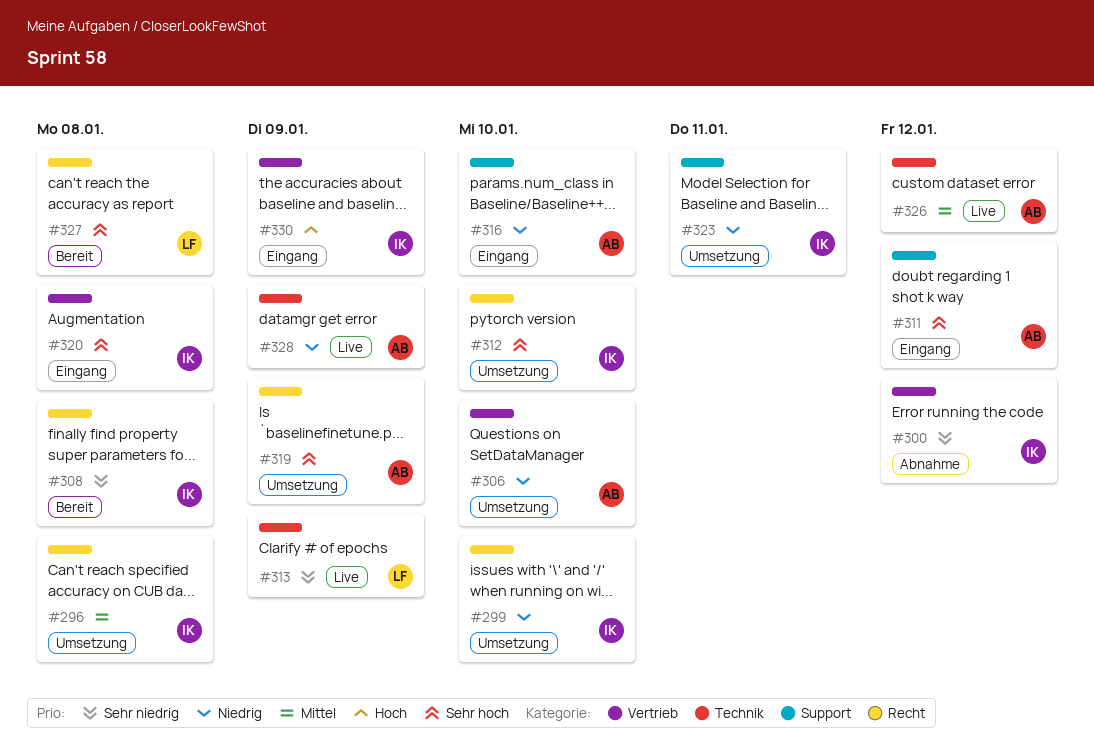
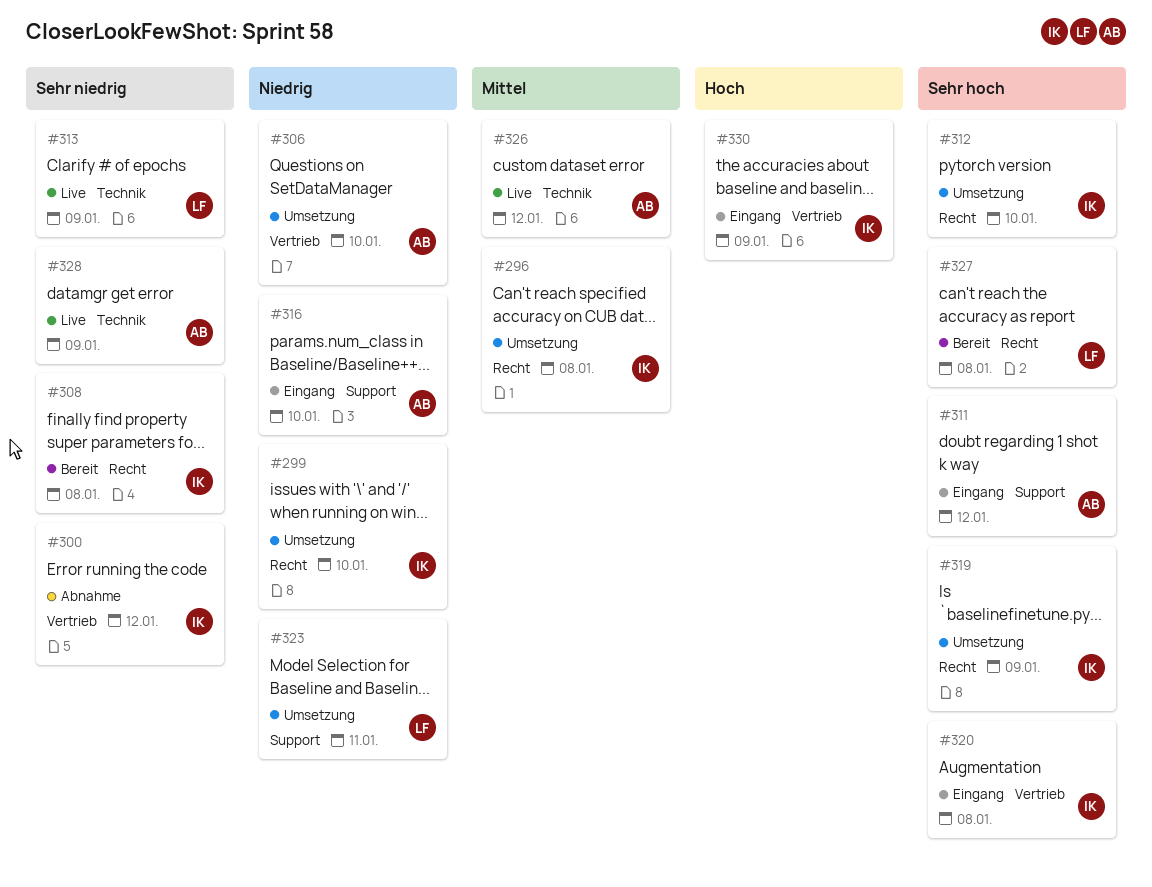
#319, owner: AB -> IK
#323, owner: IK -> LF
#328, priority: Niedrig -> Sehr niedrig

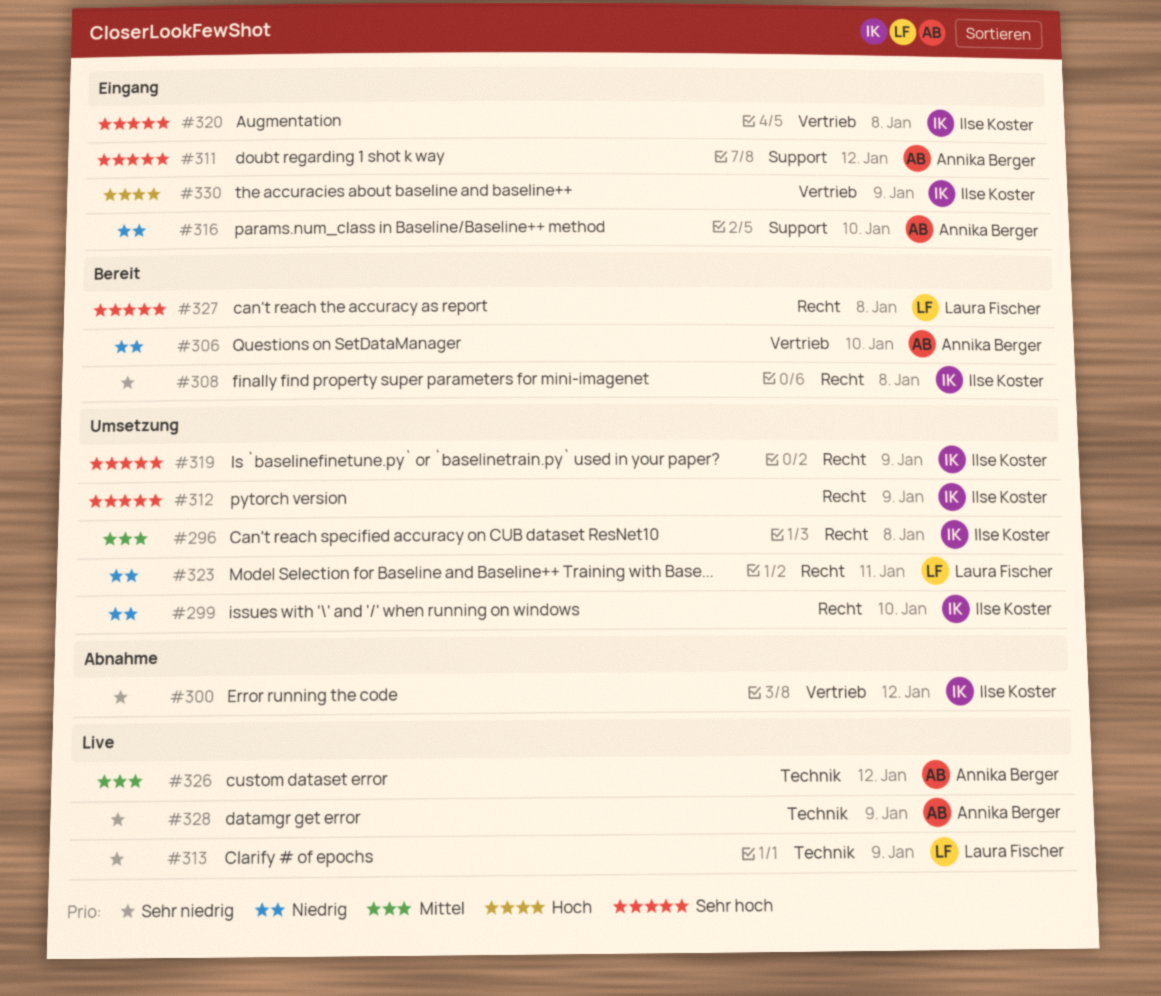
#306, status: Umsetzung -> Bereit
#312, due: Jan 10 -> Jan 9
#323, label: Support -> Recht

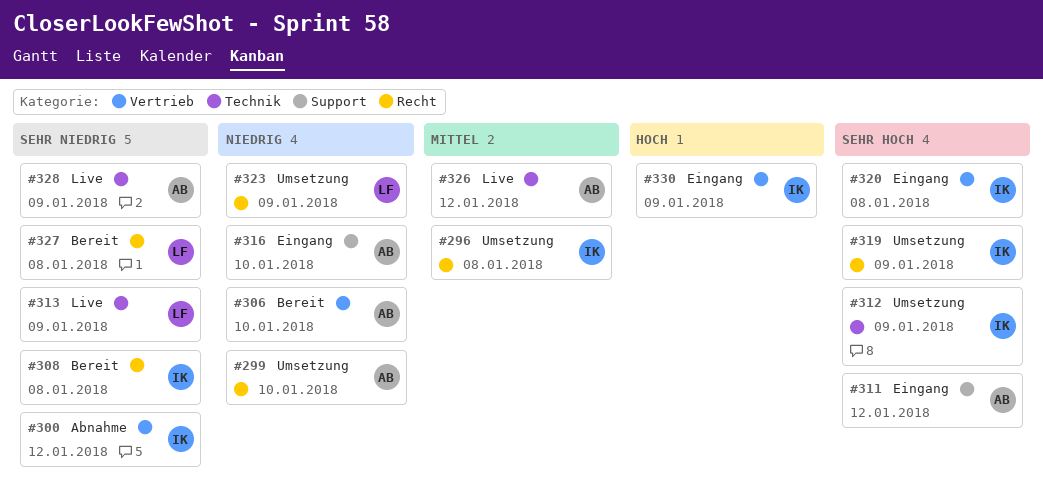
#299, owner: Ilse Koster -> Annika Berger
#312, label: Recht -> Technik
#323, due: Jan 11 -> Jan 9
#327, priority: Sehr hoch -> Sehr niedrig

